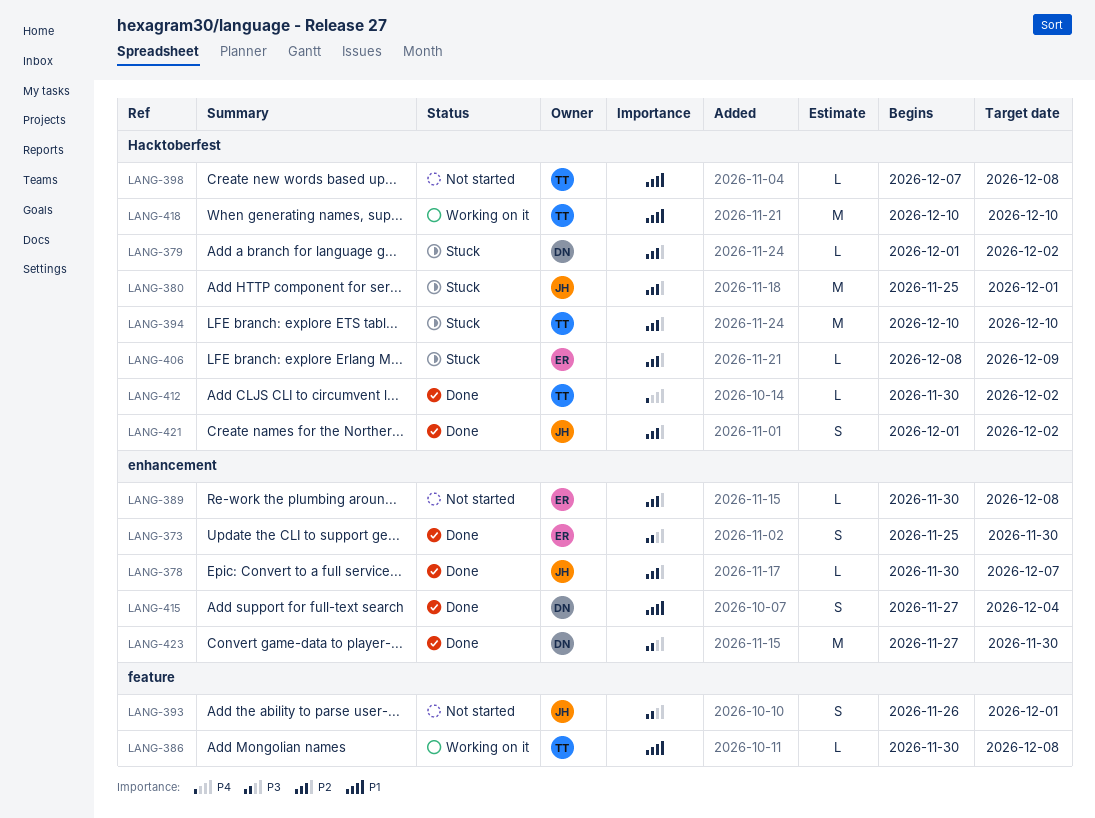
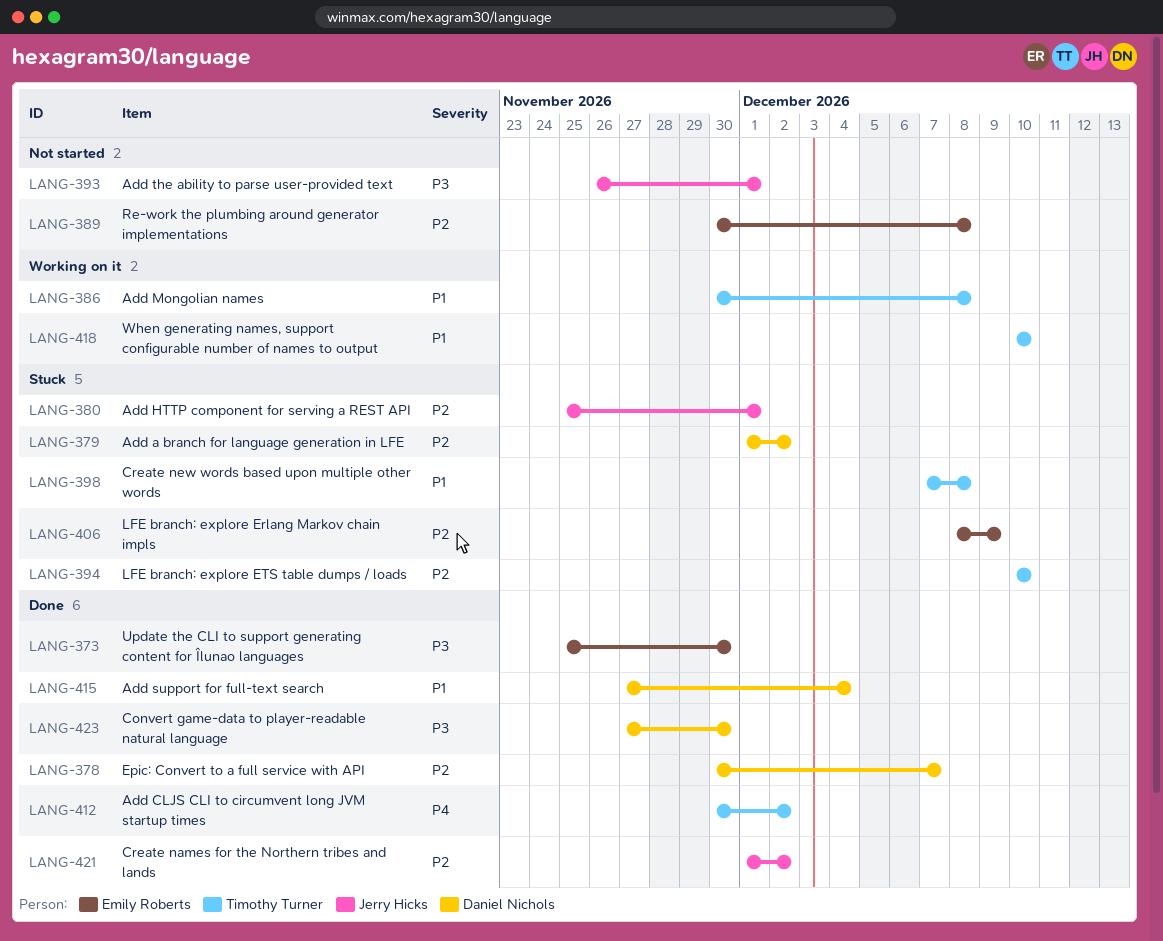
LANG-378, owner: Jerry Hicks -> Daniel Nichols
LANG-398, status: Not started -> Stuck

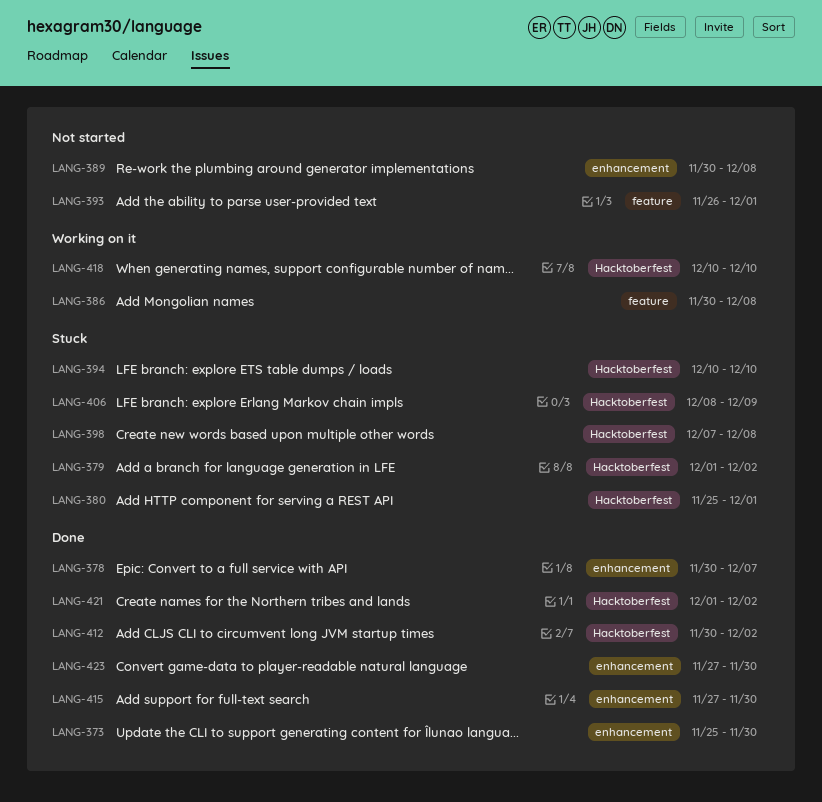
LANG-415, due: Dec 4 -> Nov 30

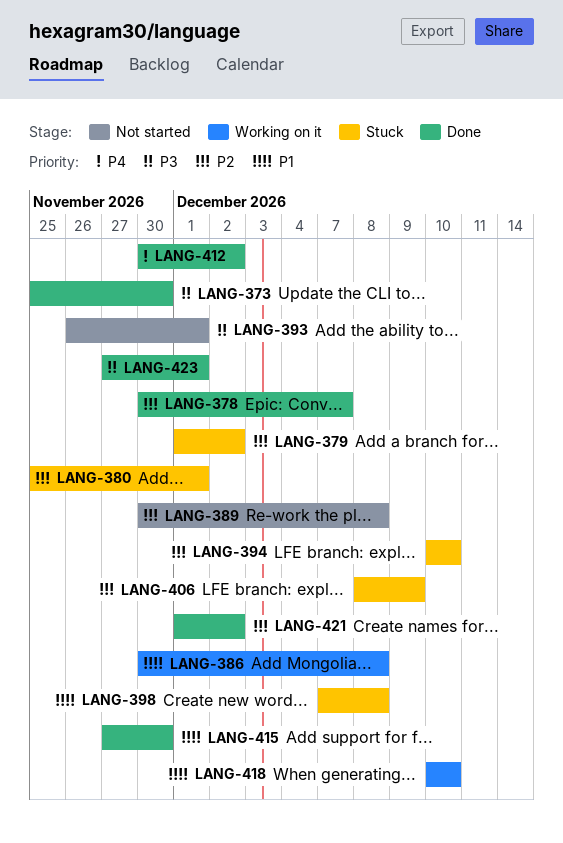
LANG-423, due: Nov 30 -> Dec 1

